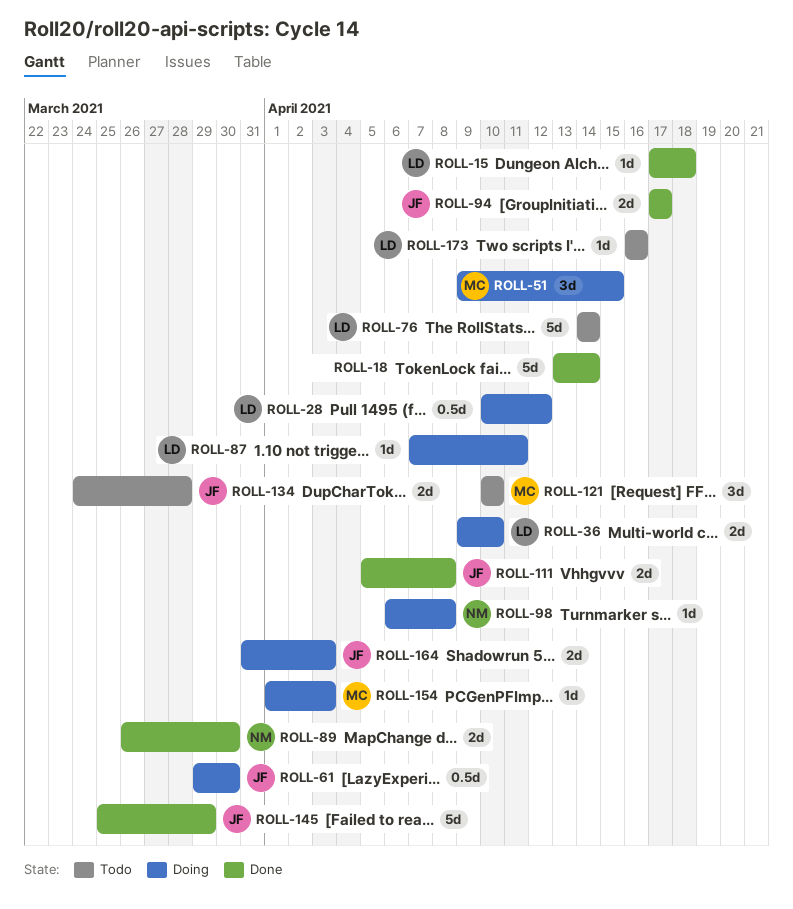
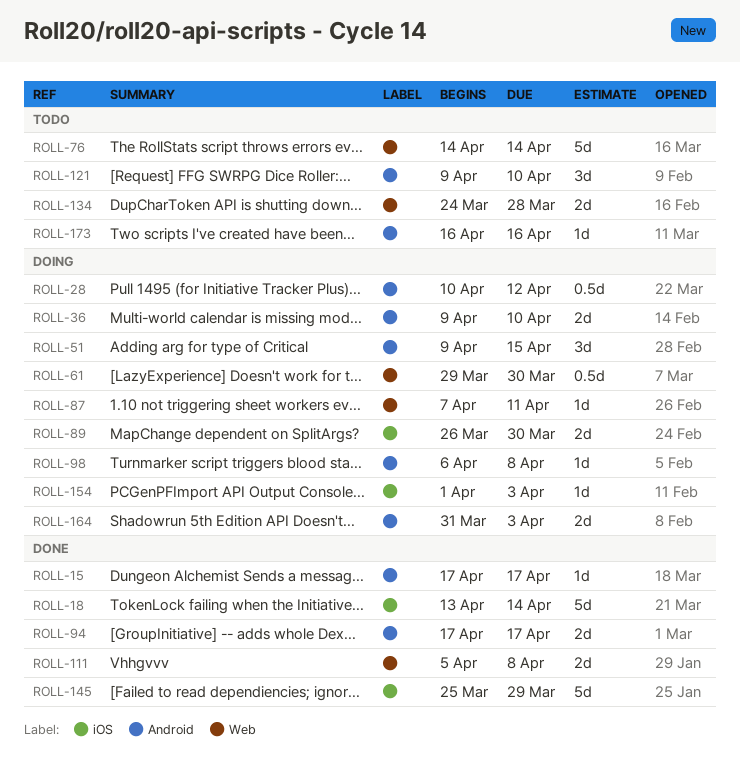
ROLL-15, due: Apr 18 -> Apr 17
ROLL-89, status: Done -> Doing
ROLL-121, start: Apr 10 -> Apr 9

